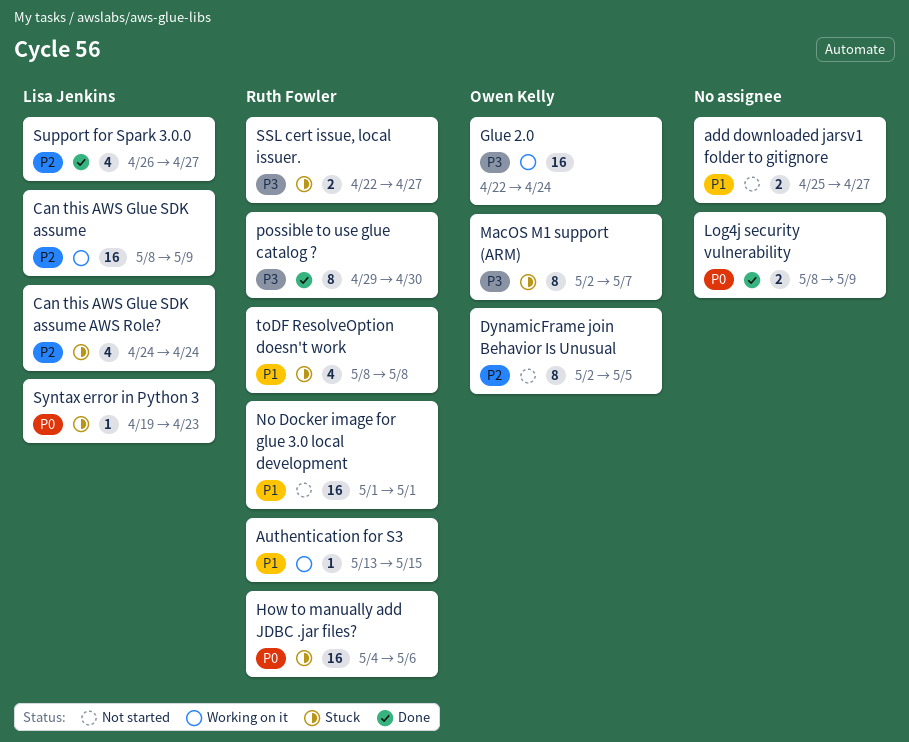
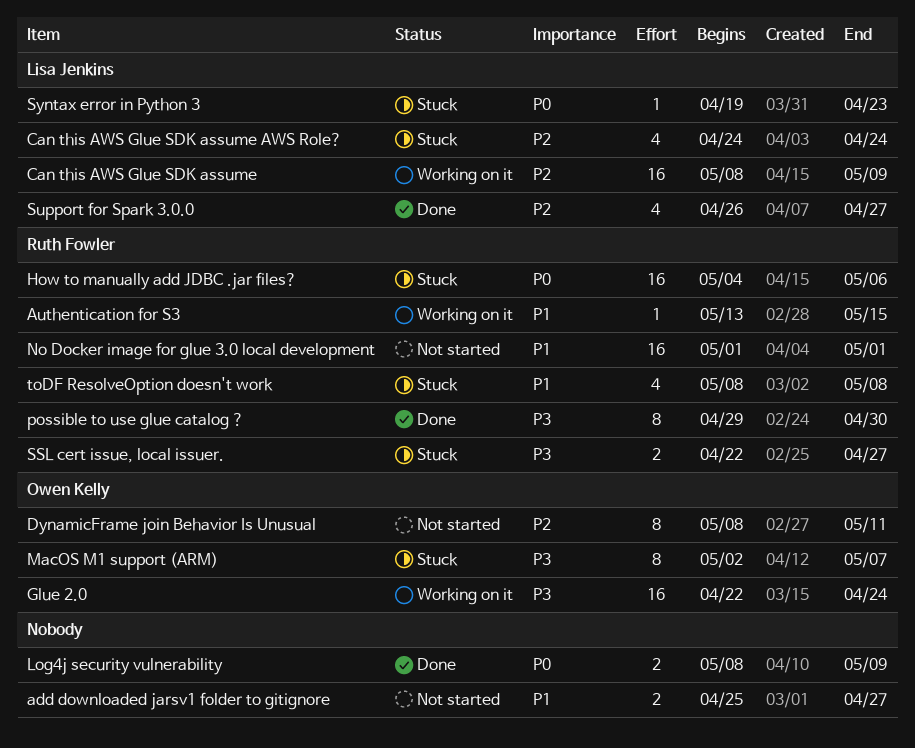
DynamicFrame join Behavior Is Unusual, start: May 2 -> May 8
DynamicFrame join Behavior Is Unusual, due: May 5 -> May 11

